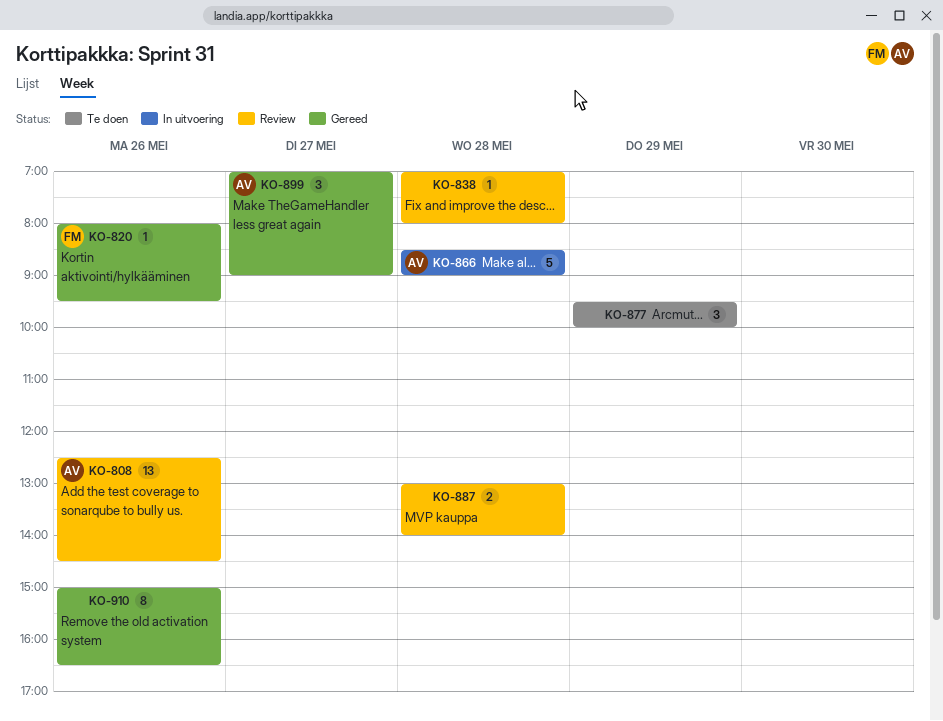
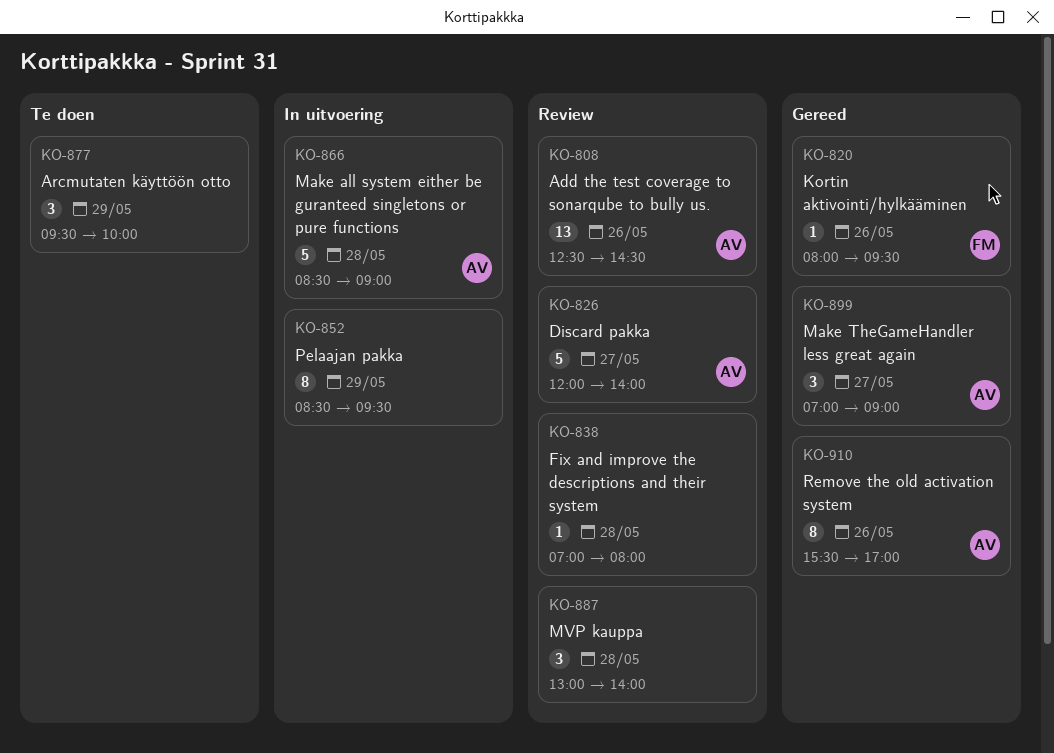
KO-826: none -> present
KO-852: none -> present
KO-887, estimate: 2 -> 3
KO-910, owner: none -> AV
KO-910, begins: 15:00 -> 15:30
KO-910, ends: 16:30 -> 17:00

